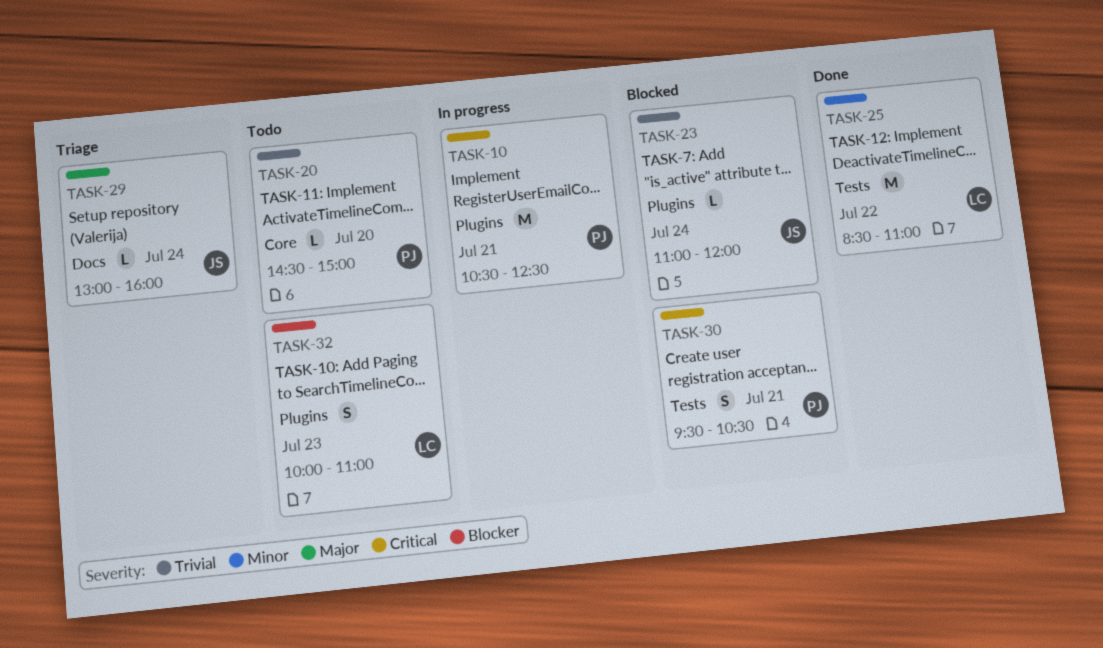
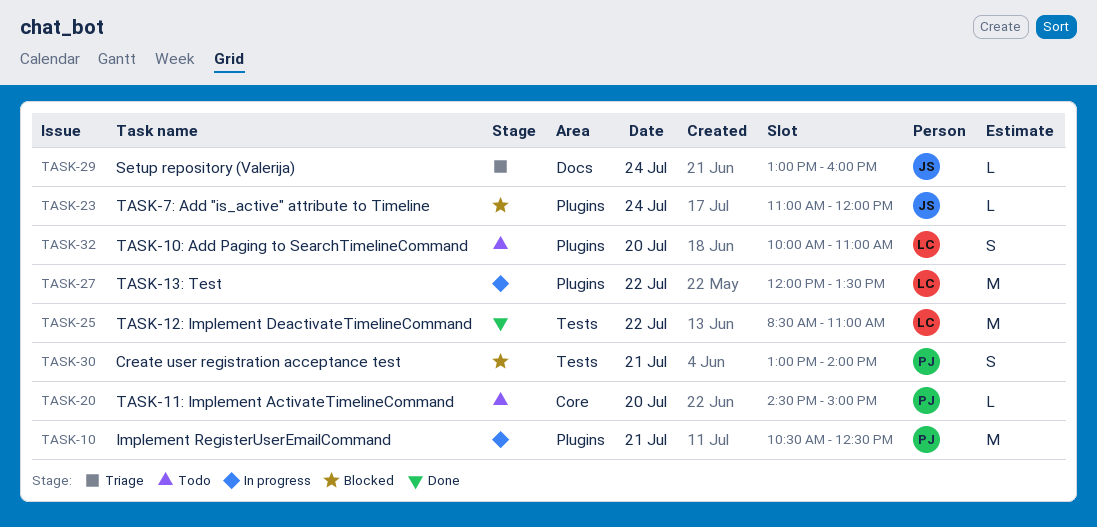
TASK-27: none -> present
TASK-30, begins: 09:30 -> 13:00
TASK-30, ends: 10:30 -> 14:00
TASK-32, day: Jul 23 -> Jul 20

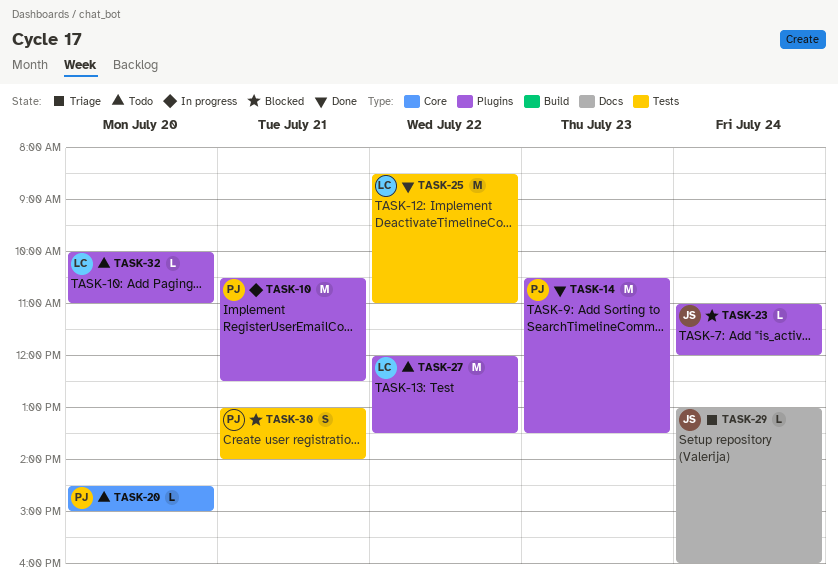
TASK-14: none -> present
TASK-27, status: In progress -> Todo
TASK-32, estimate: S -> L

